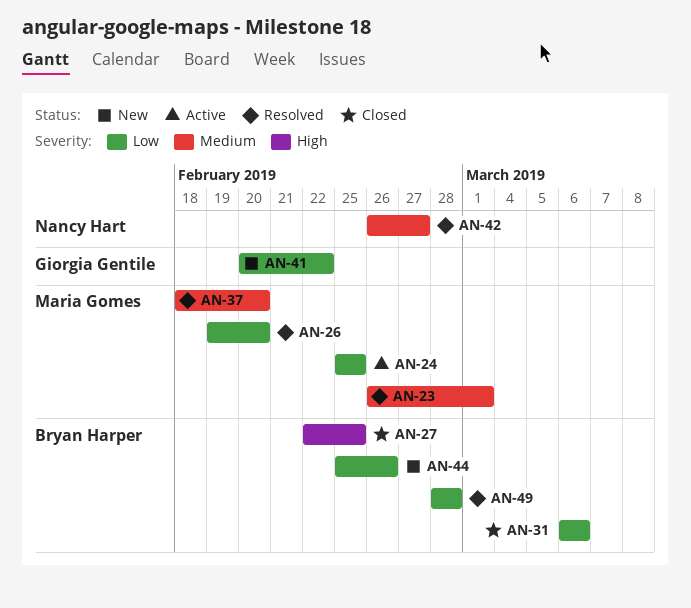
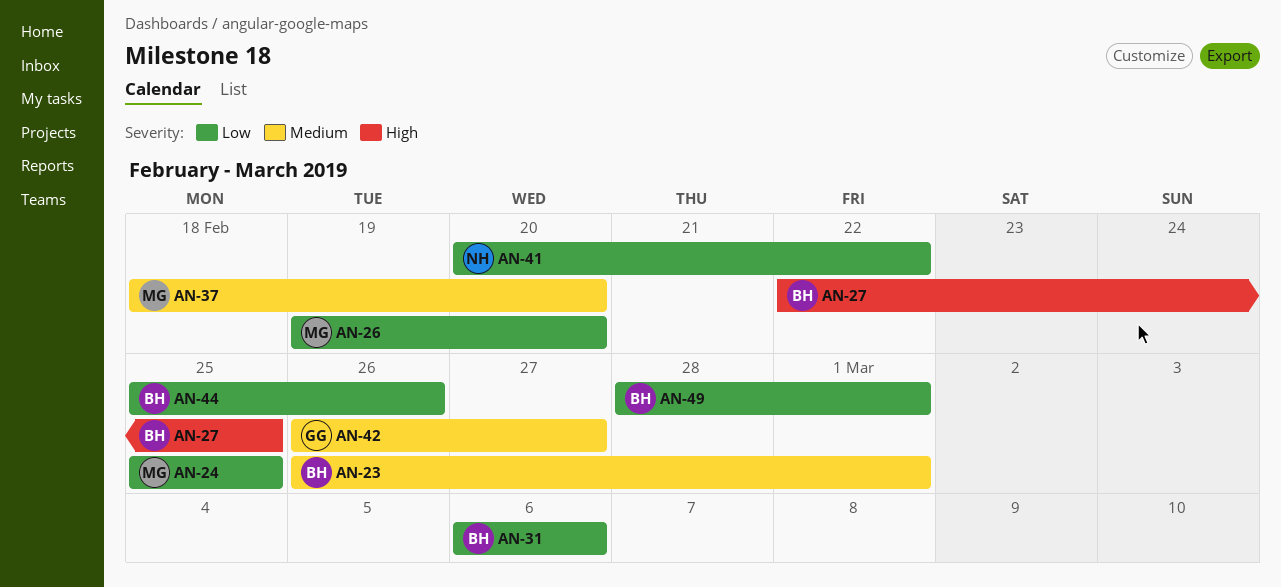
AN-23, owner: Maria Gomes -> Bryan Harper
AN-41, owner: Giorgia Gentile -> Nancy Hart
AN-42, owner: Nancy Hart -> Giorgia Gentile
AN-49, due: Feb 28 -> Mar 1

